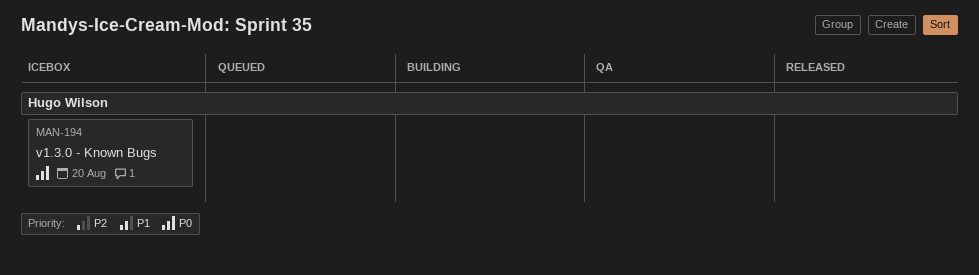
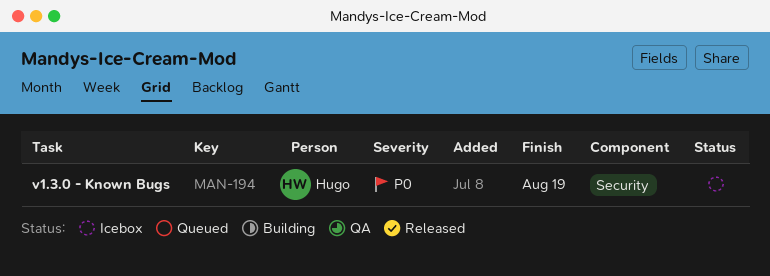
MAN-194, due: Aug 20 -> Aug 19

